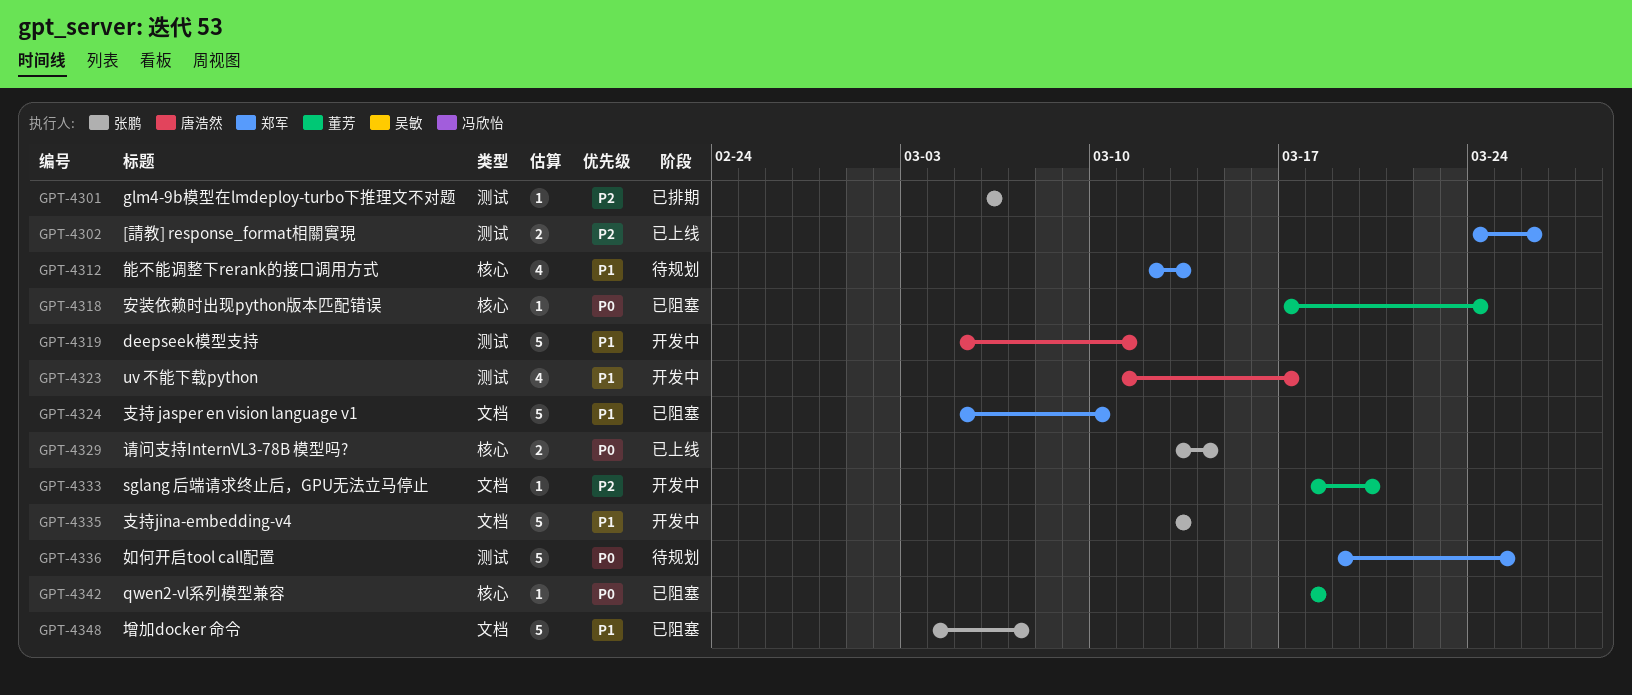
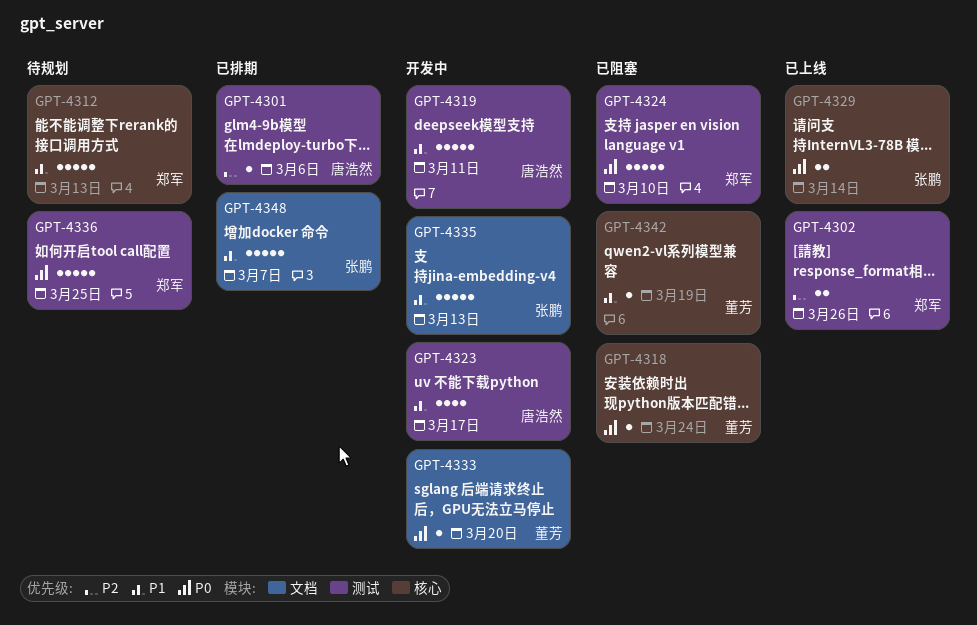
GPT-4301, owner: 张鹏 -> 唐浩然
GPT-4312, estimate: 4 -> 5
GPT-4324, priority: P1 -> P0
GPT-4324, label: 文档 -> 测试
GPT-4333, priority: P2 -> P0
GPT-4342, priority: P0 -> P1
GPT-4342, due: Mar 18 -> Mar 19
GPT-4348, status: 已阻塞 -> 已排期

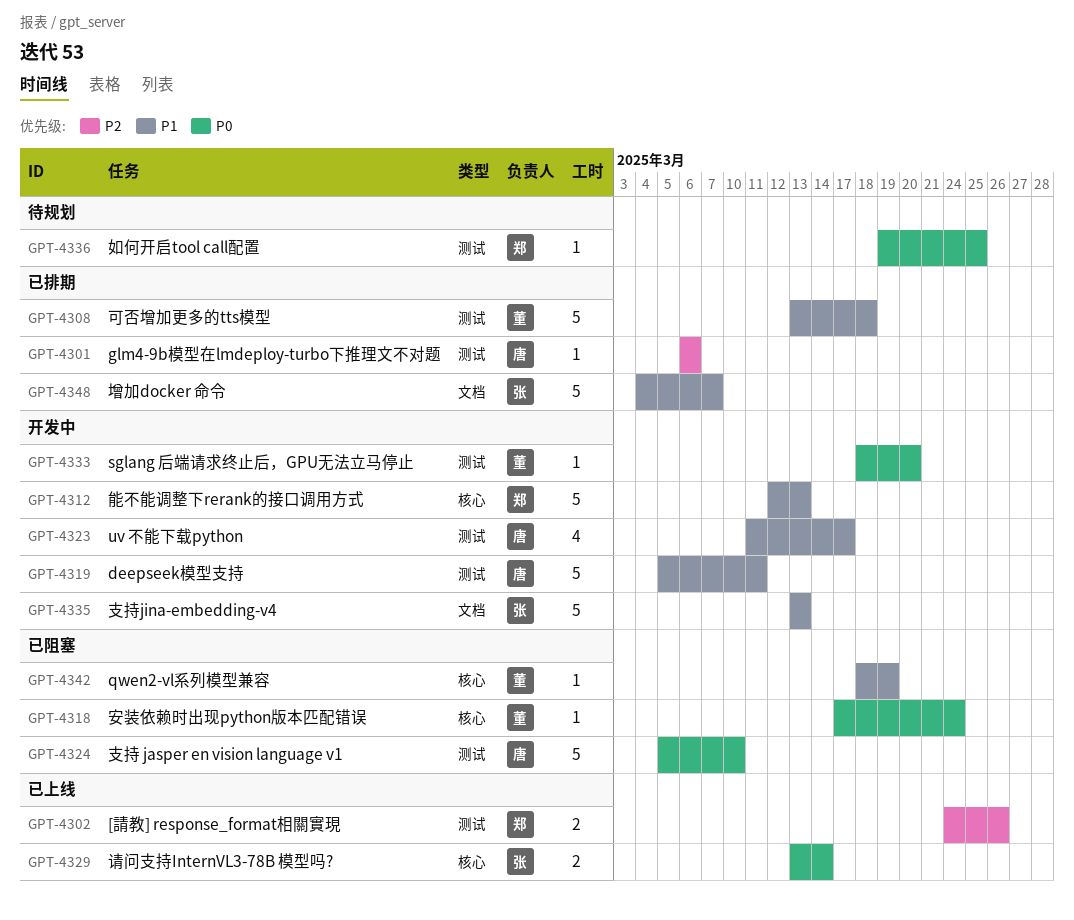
GPT-4308: none -> present
GPT-4312, status: 待规划 -> 开发中
GPT-4324, owner: 郑军 -> 唐浩然
GPT-4333, label: 文档 -> 测试
GPT-4336, estimate: 5 -> 1

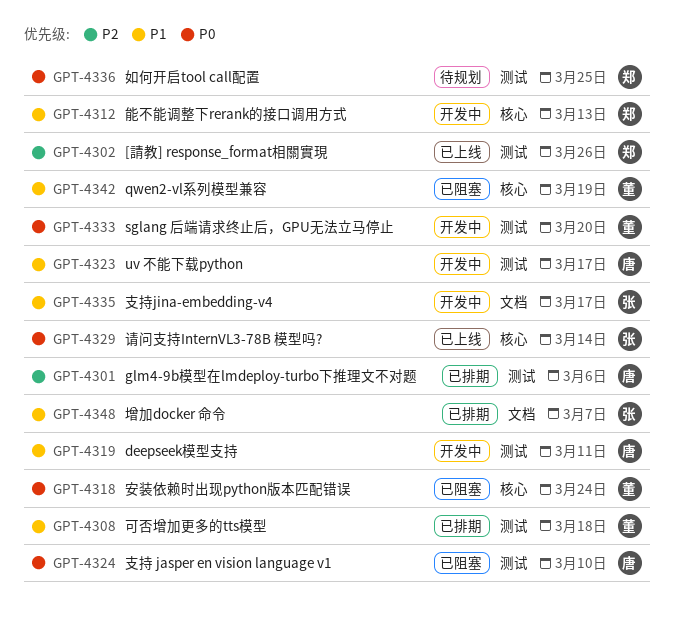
GPT-4335, due: Mar 13 -> Mar 17

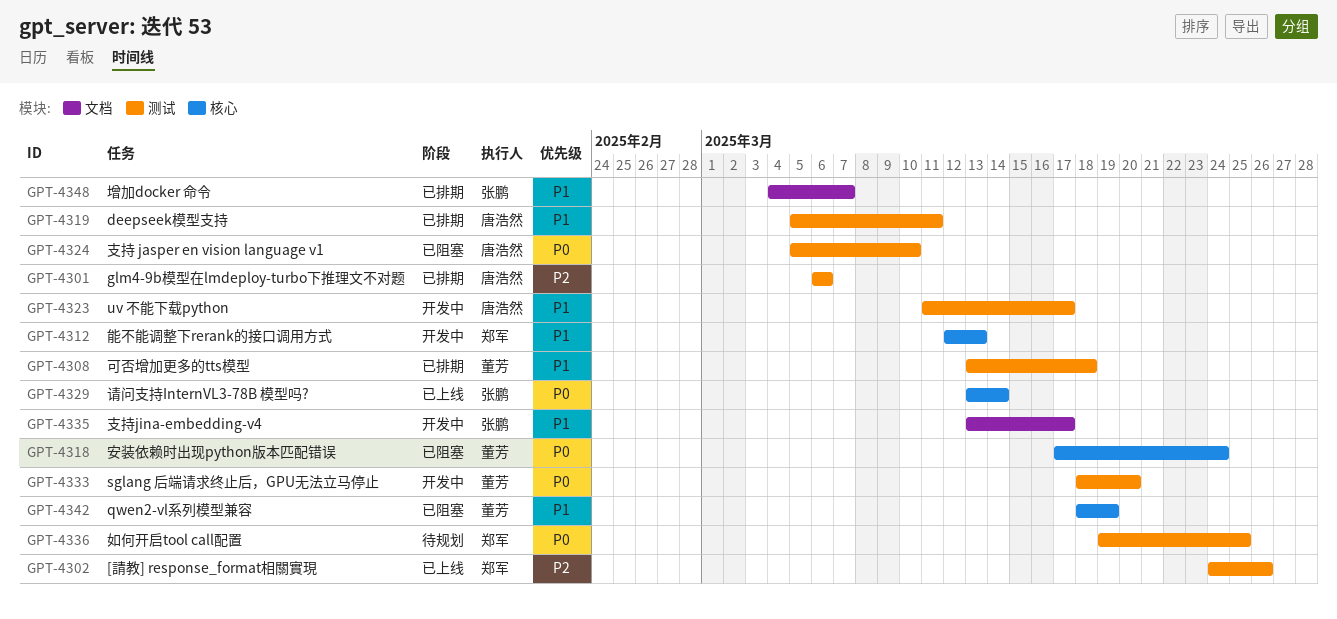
GPT-4319, status: 开发中 -> 已排期

